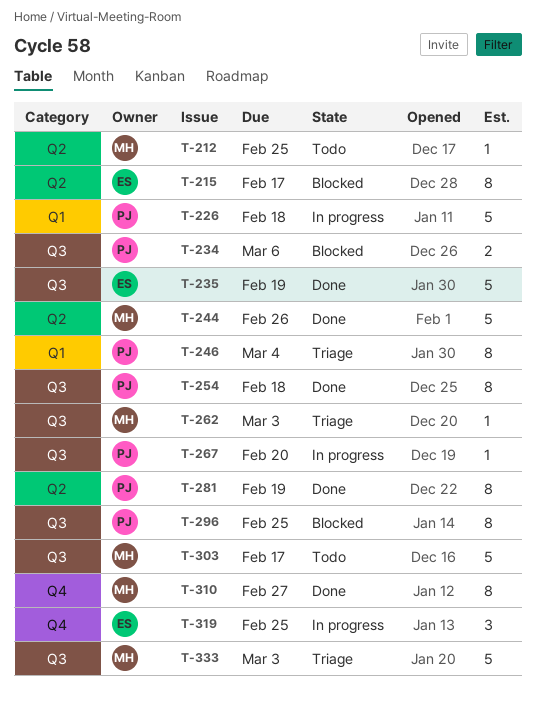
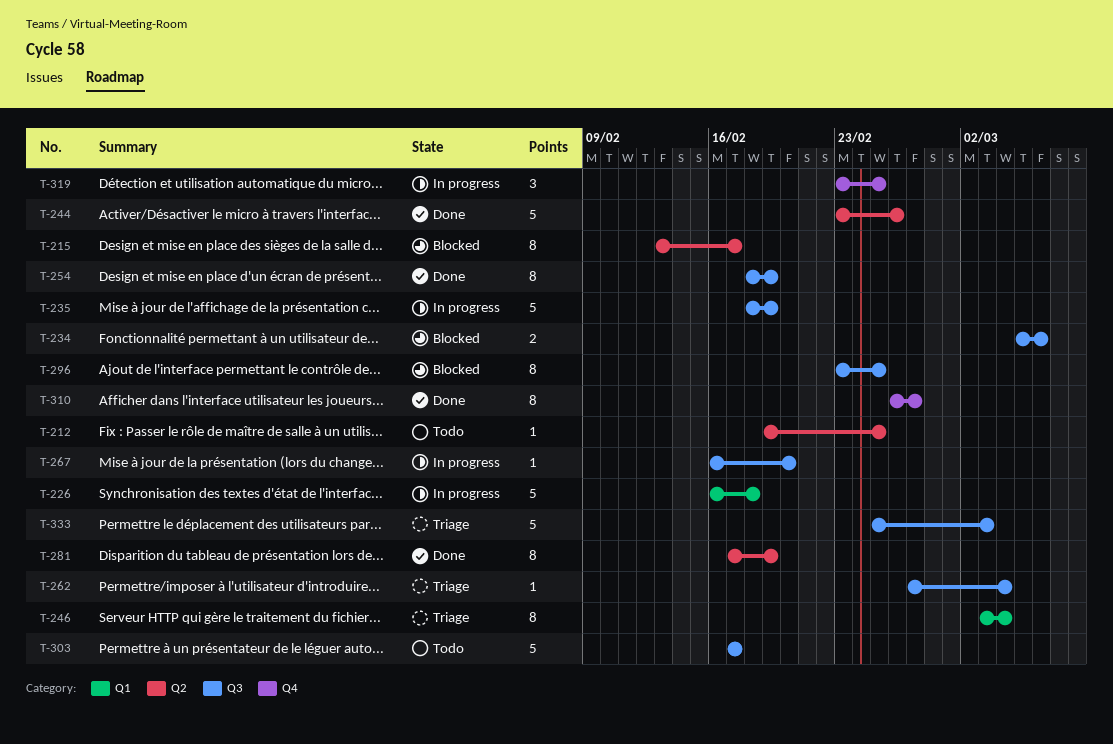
T-235, status: Done -> In progress
T-254, due: Feb 18 -> Feb 19
T-262, due: Mar 3 -> Mar 4

